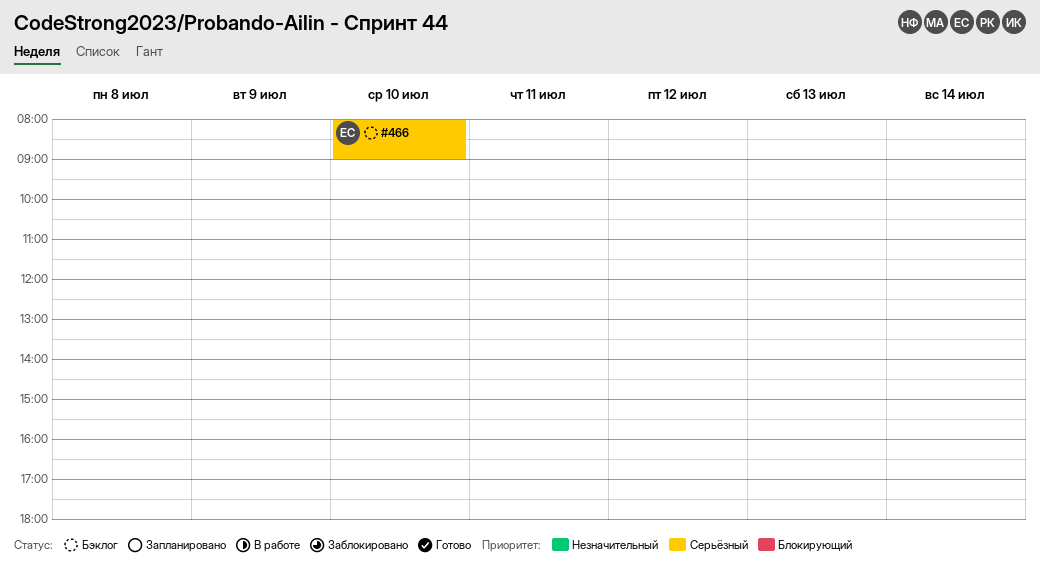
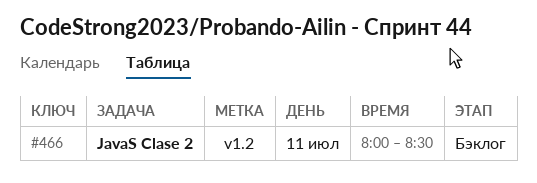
#466, day: Jul 10 -> Jul 11
#466, ends: 09:00 -> 08:30

